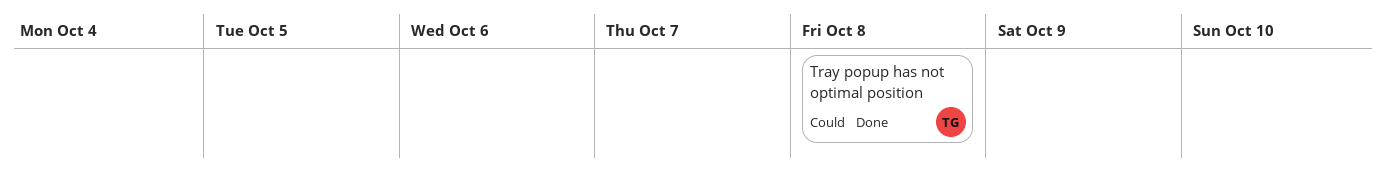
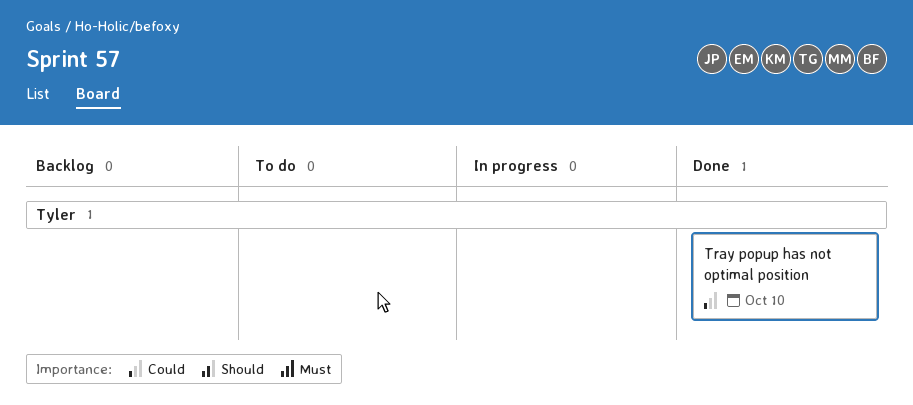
Tray popup has not optimal position, due: Oct 8 -> Oct 10

